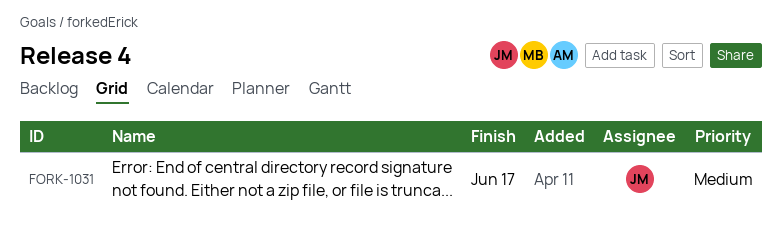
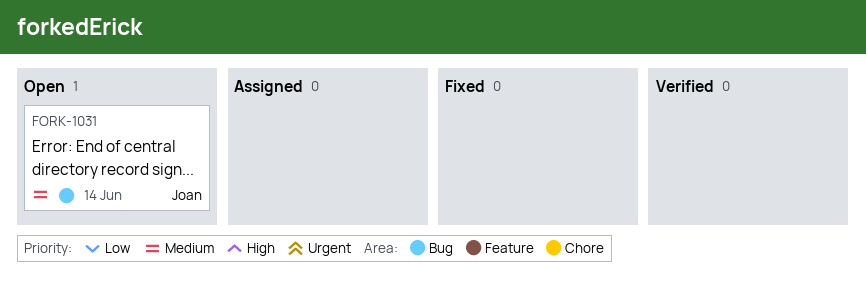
FORK-1031, due: Jun 17 -> Jun 14

